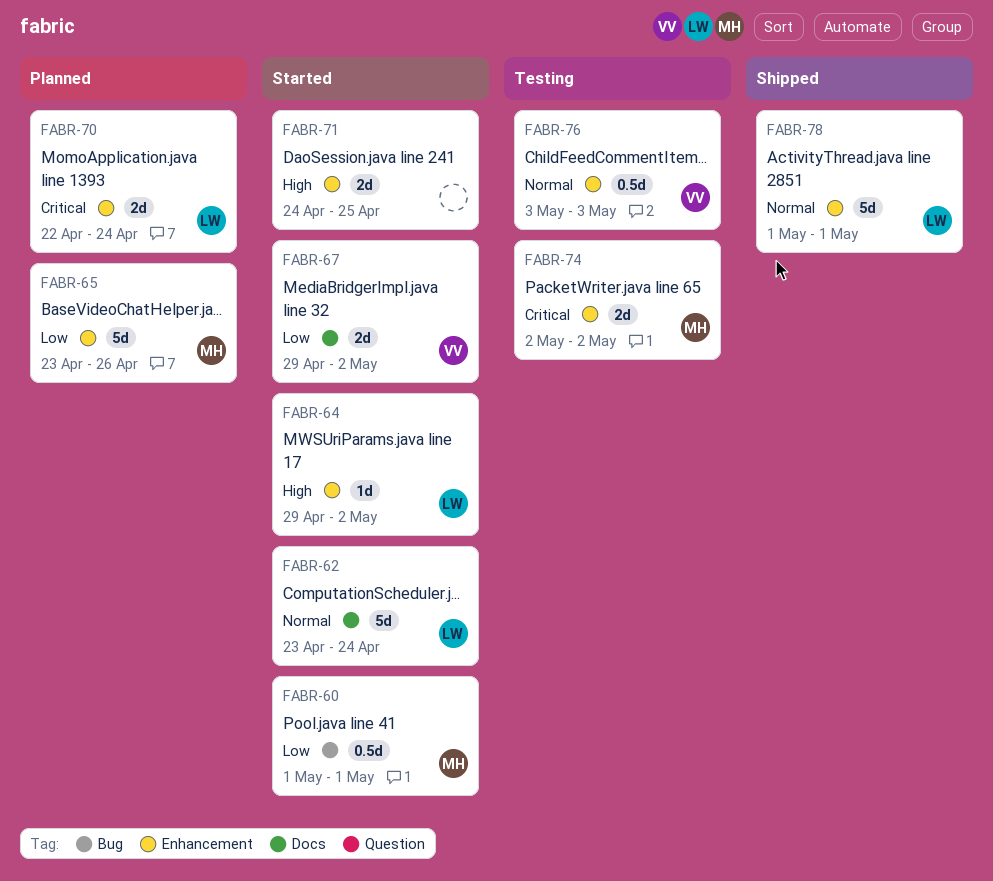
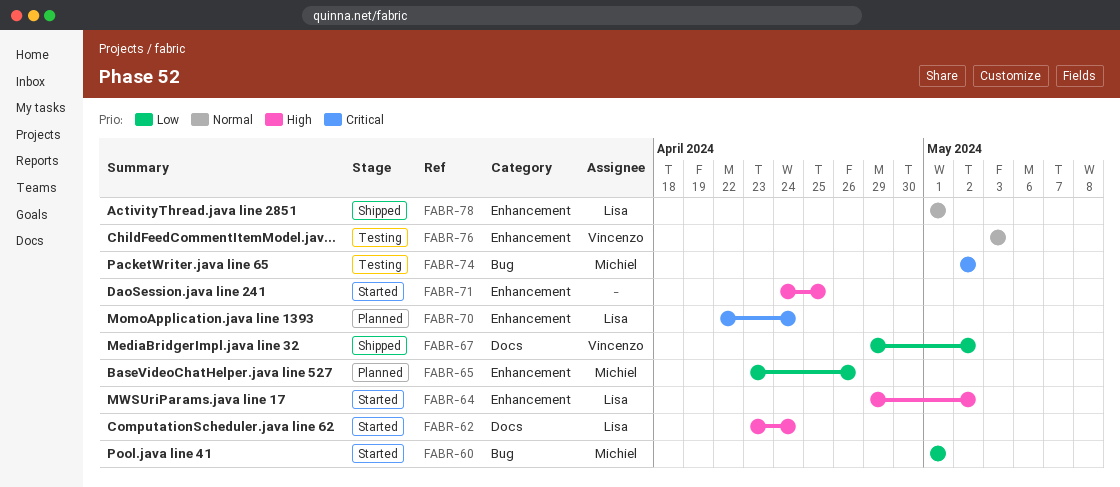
FABR-62, priority: Normal -> High
FABR-67, status: Started -> Shipped
FABR-74, label: Enhancement -> Bug

